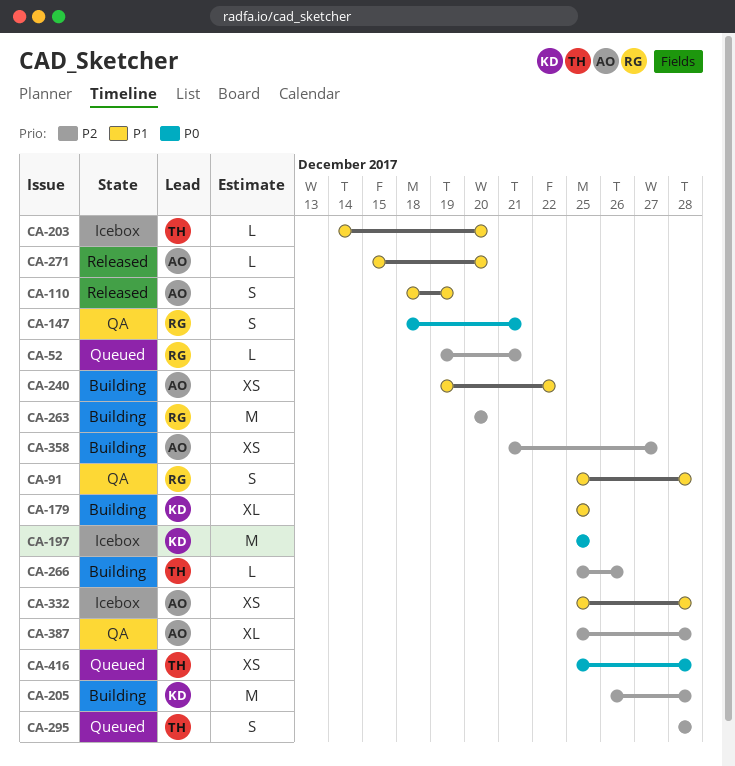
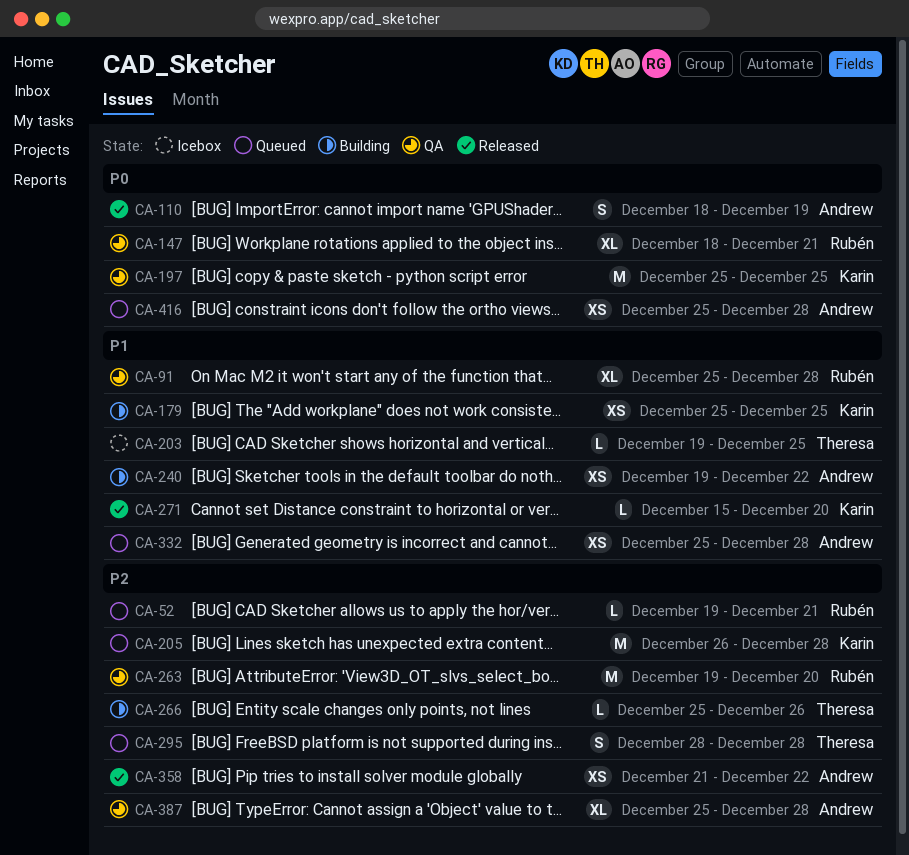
CA-91, estimate: S -> XL
CA-110, priority: P1 -> P0
CA-147, estimate: S -> XL
CA-179, estimate: XL -> XS
CA-197, status: Icebox -> QA
CA-203, start: Dec 14 -> Dec 19
CA-203, due: Dec 20 -> Dec 25
CA-205, status: Building -> Queued
CA-263, status: Building -> QA
CA-263, start: Dec 20 -> Dec 19
CA-271, owner: Andrew -> Karin
CA-332, status: Icebox -> Queued
CA-358, status: Building -> Released
CA-358, due: Dec 27 -> Dec 22
CA-416, owner: Theresa -> Andrew

